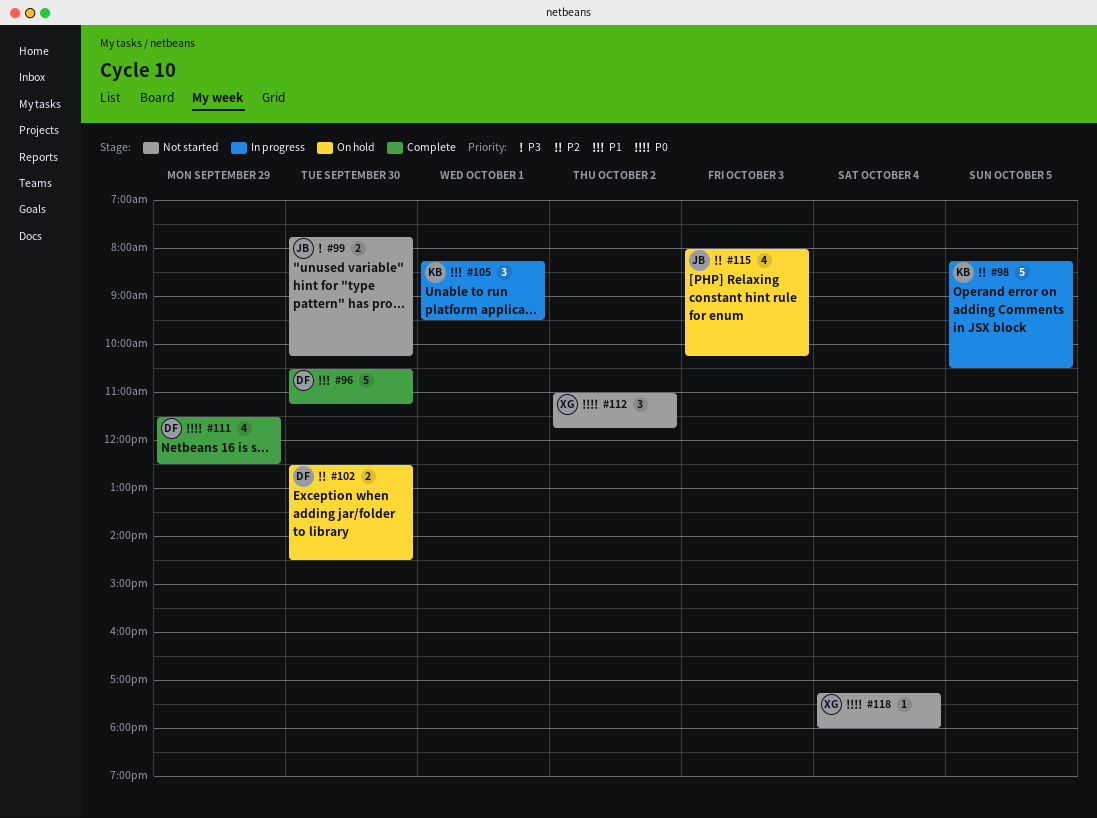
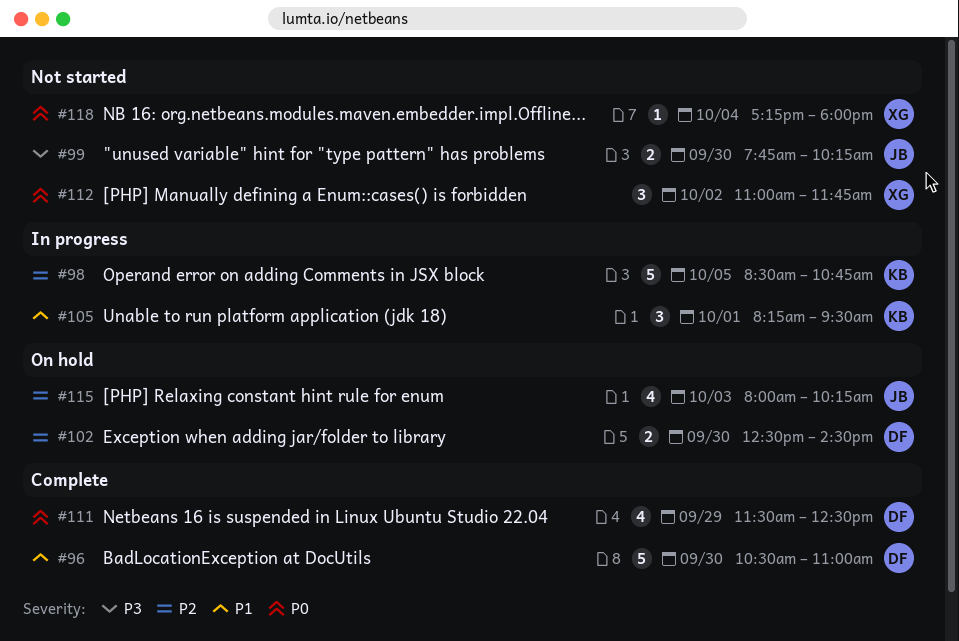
#96, ends: 11:15 -> 11:00
#98, begins: 08:15 -> 08:30
#98, ends: 10:30 -> 10:45

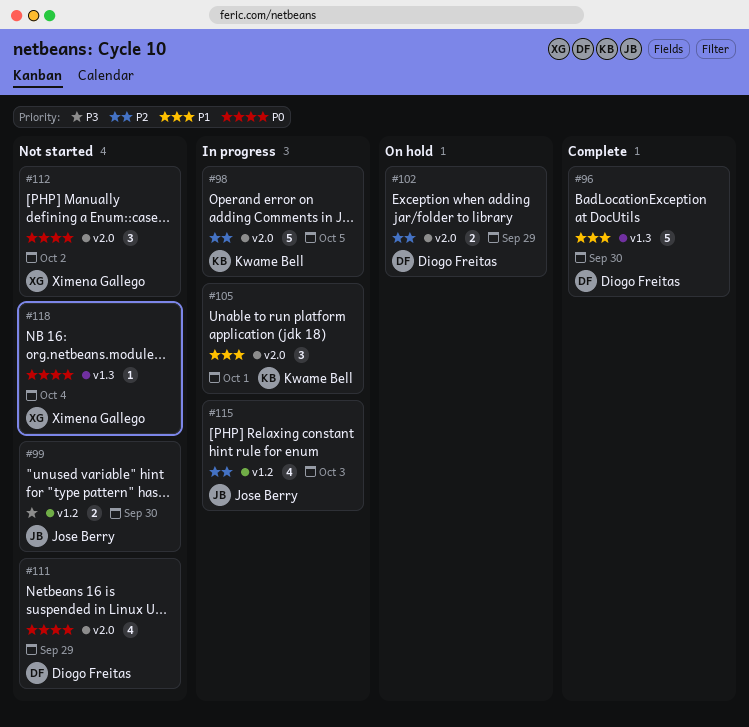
#102, day: Sep 30 -> Sep 29
#111, status: Complete -> Not started
#115, status: On hold -> In progress

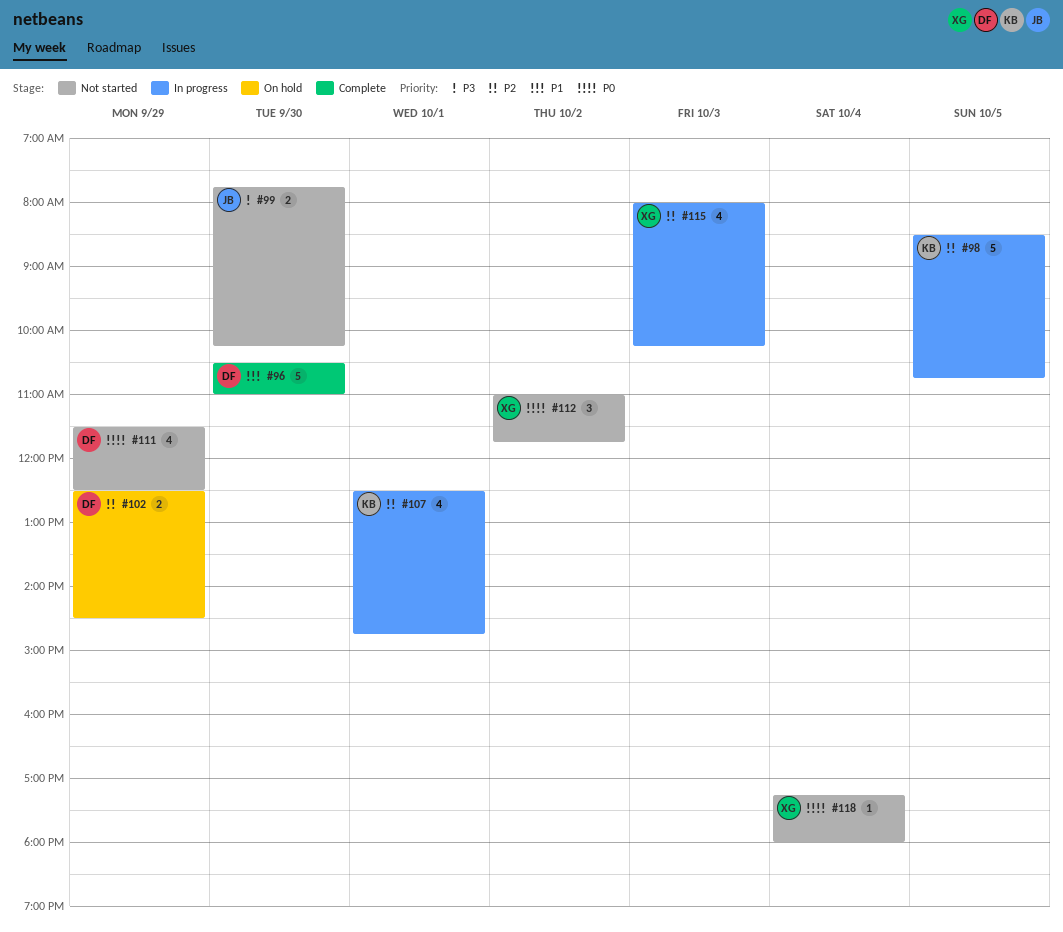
#105: present -> none
#107: none -> present
#115, owner: Jose Berry -> Ximena Gallego

